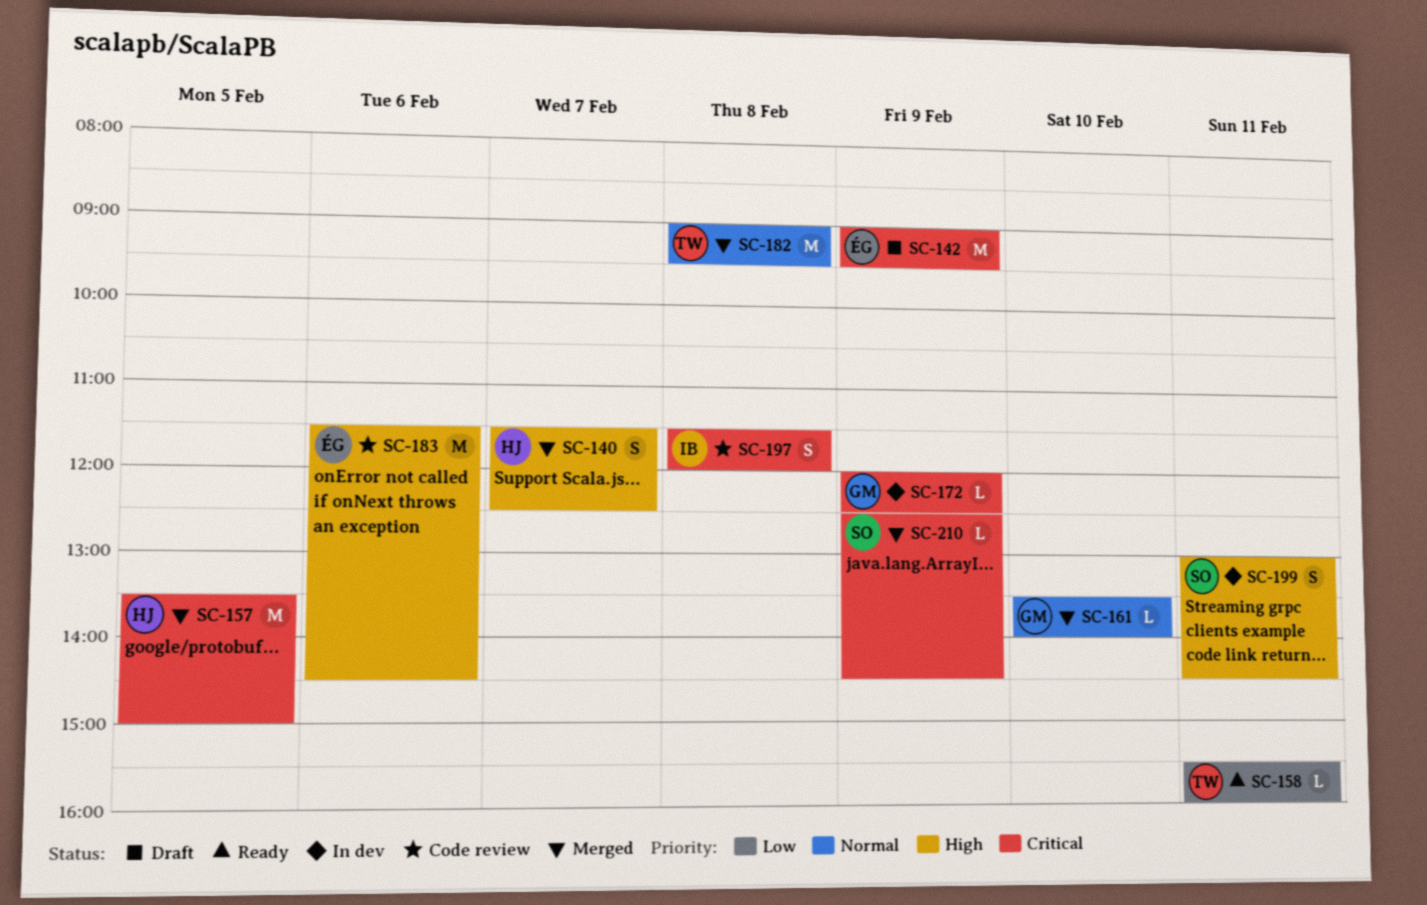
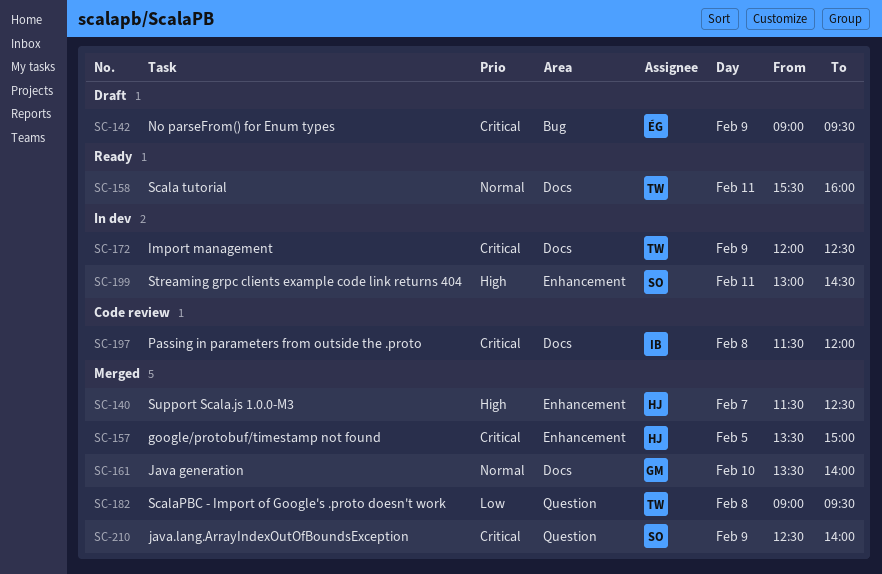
SC-158, priority: Low -> Normal
SC-172, owner: GM -> TW
SC-182, priority: Normal -> Low
SC-183: present -> none
SC-210, ends: 14:30 -> 14:00

